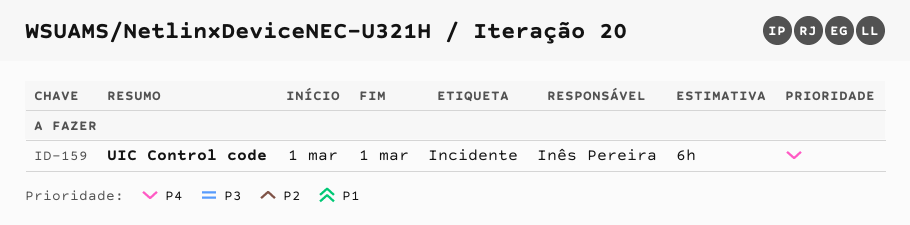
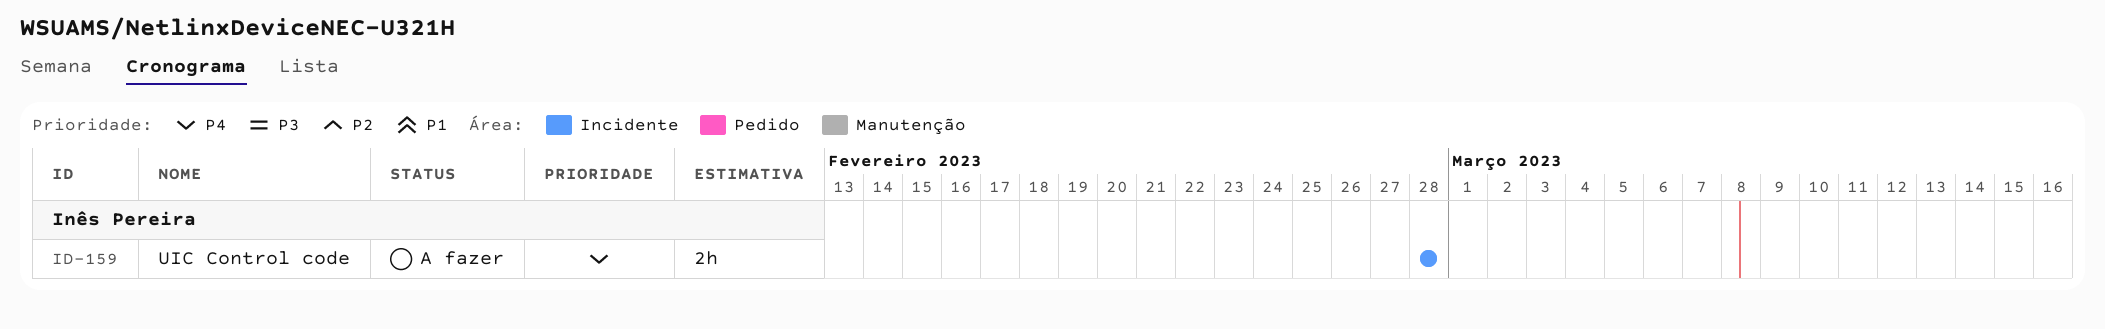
ID-159, estimate: 6h -> 2h
ID-159, start: Mar 1 -> Feb 28
ID-159, due: Mar 1 -> Feb 28

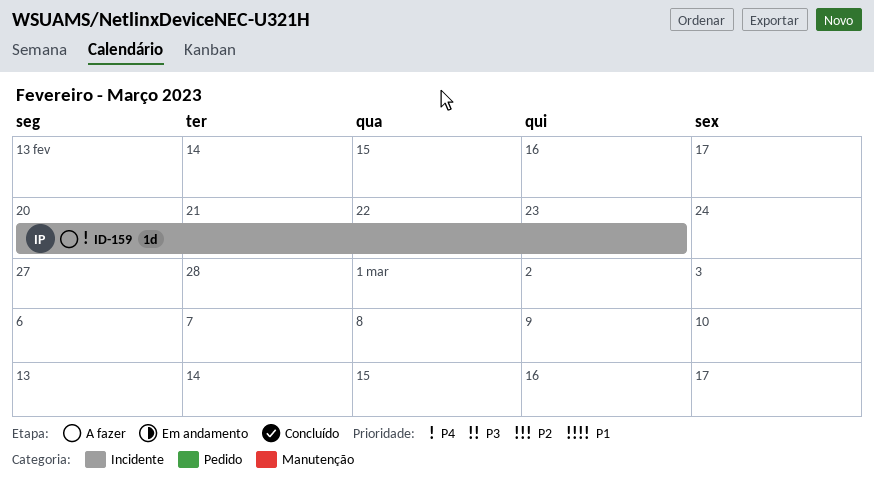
ID-159, estimate: 2h -> 1d
ID-159, start: Feb 28 -> Feb 20
ID-159, due: Feb 28 -> Feb 23

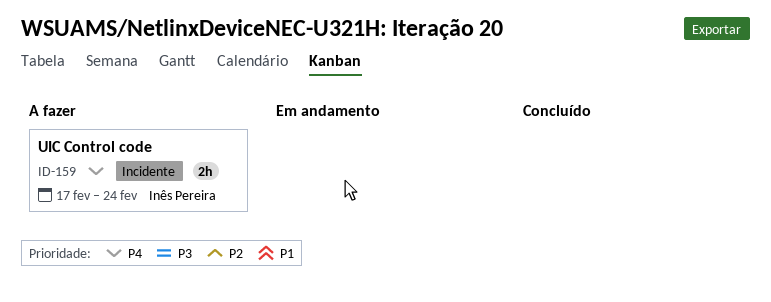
ID-159, estimate: 1d -> 2h
ID-159, start: Feb 20 -> Feb 17
ID-159, due: Feb 23 -> Feb 24

